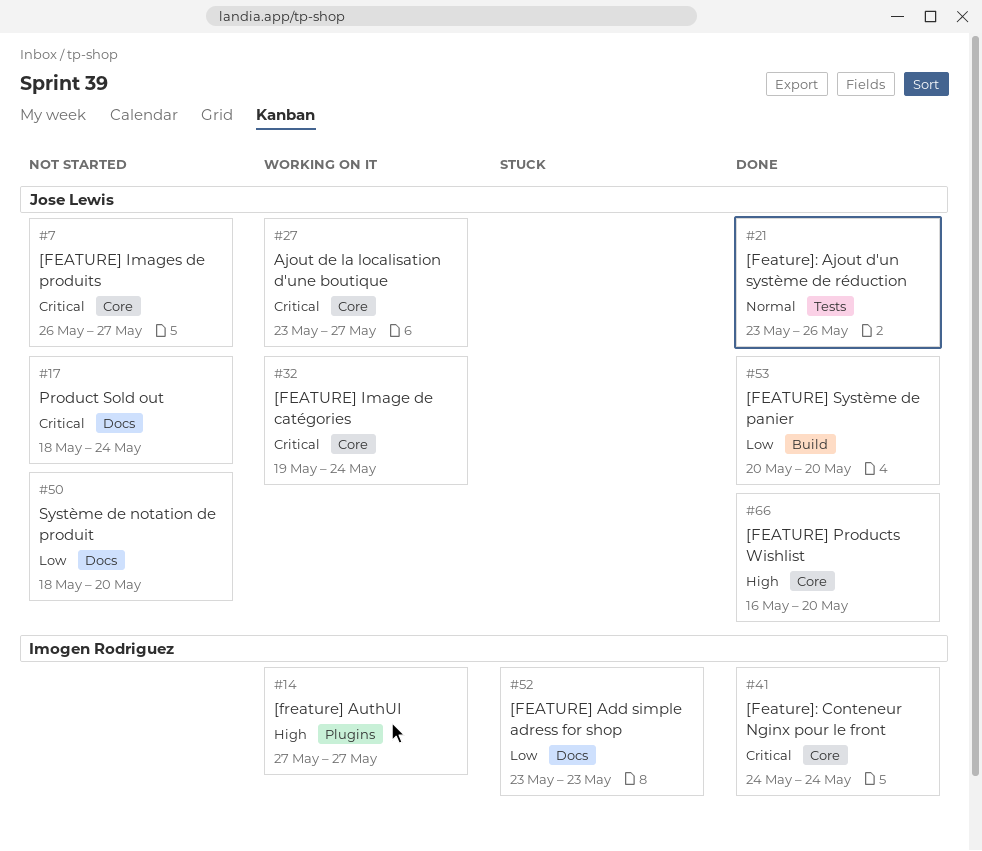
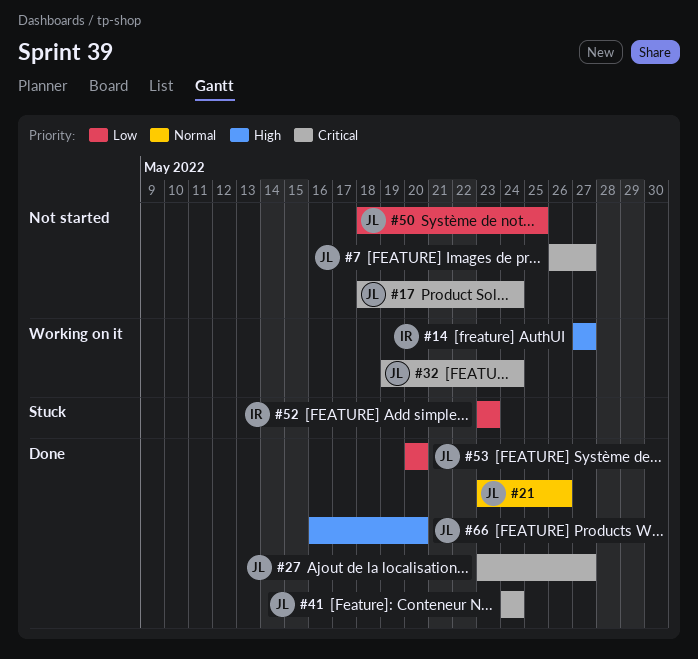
#27, status: Working on it -> Done
#41, owner: Imogen Rodriguez -> Jose Lewis
#50, due: May 20 -> May 25

